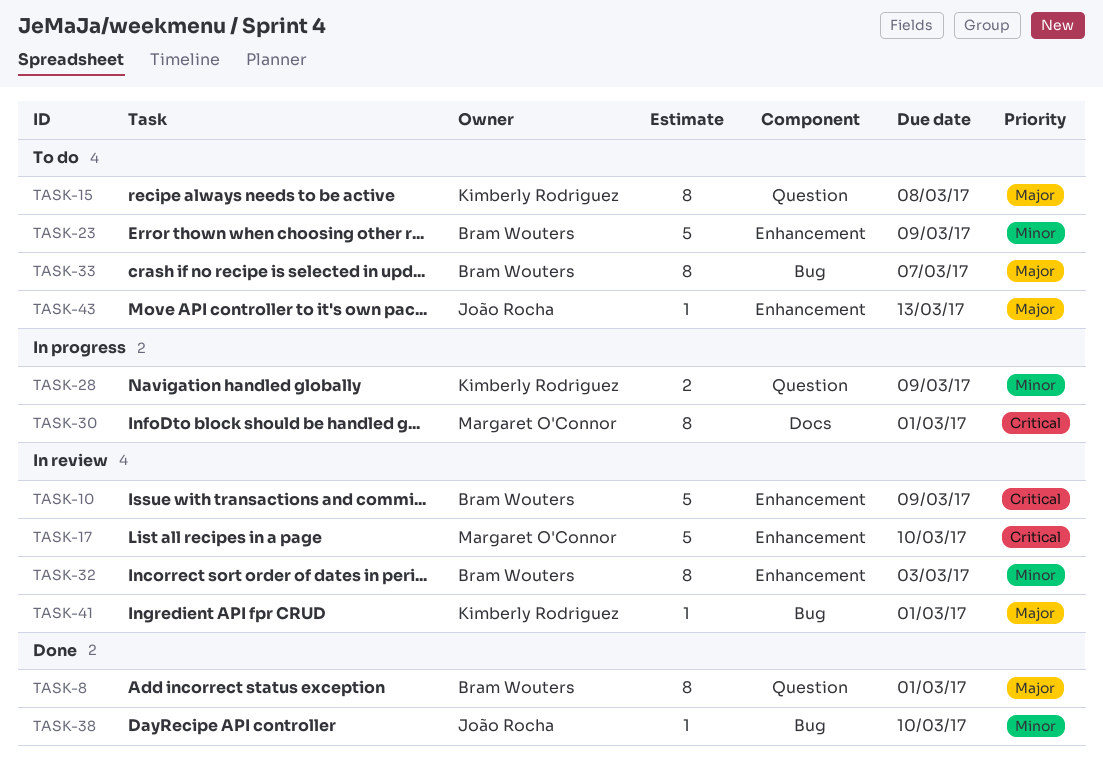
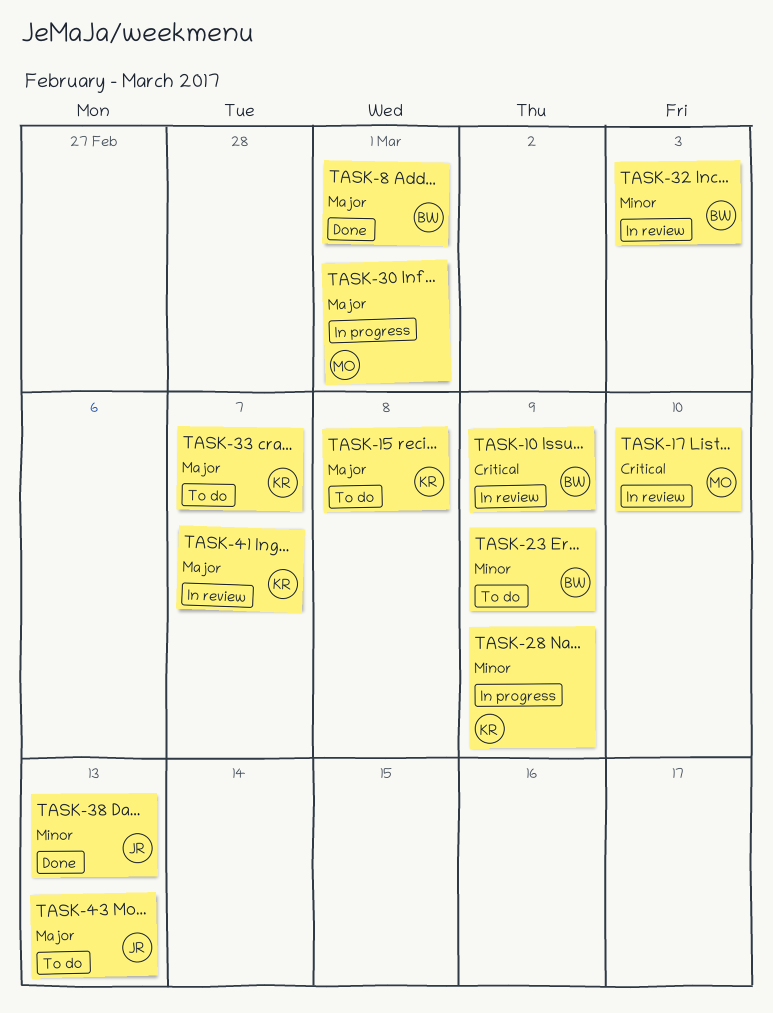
TASK-30, priority: Critical -> Major
TASK-33, owner: Bram Wouters -> Kimberly Rodriguez
TASK-38, due: Mar 10 -> Mar 13
TASK-41, due: Mar 1 -> Mar 7

